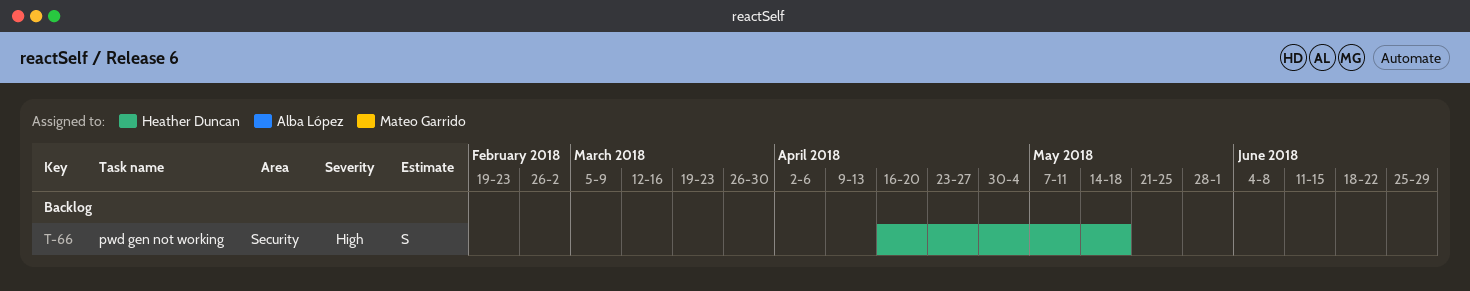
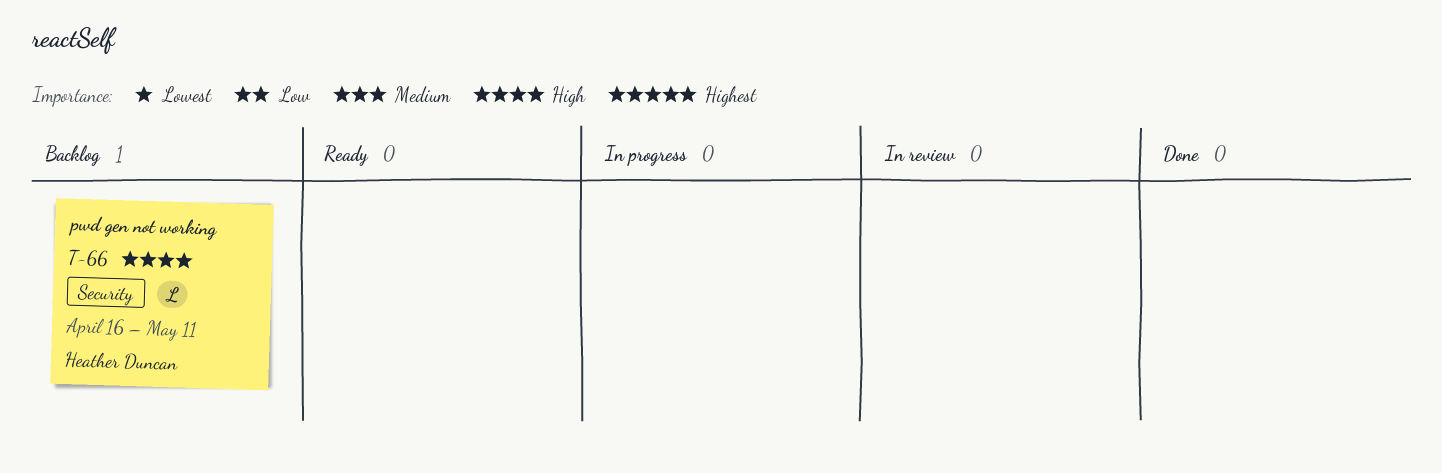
T-66, estimate: S -> L
T-66, due: May 18 -> May 11

